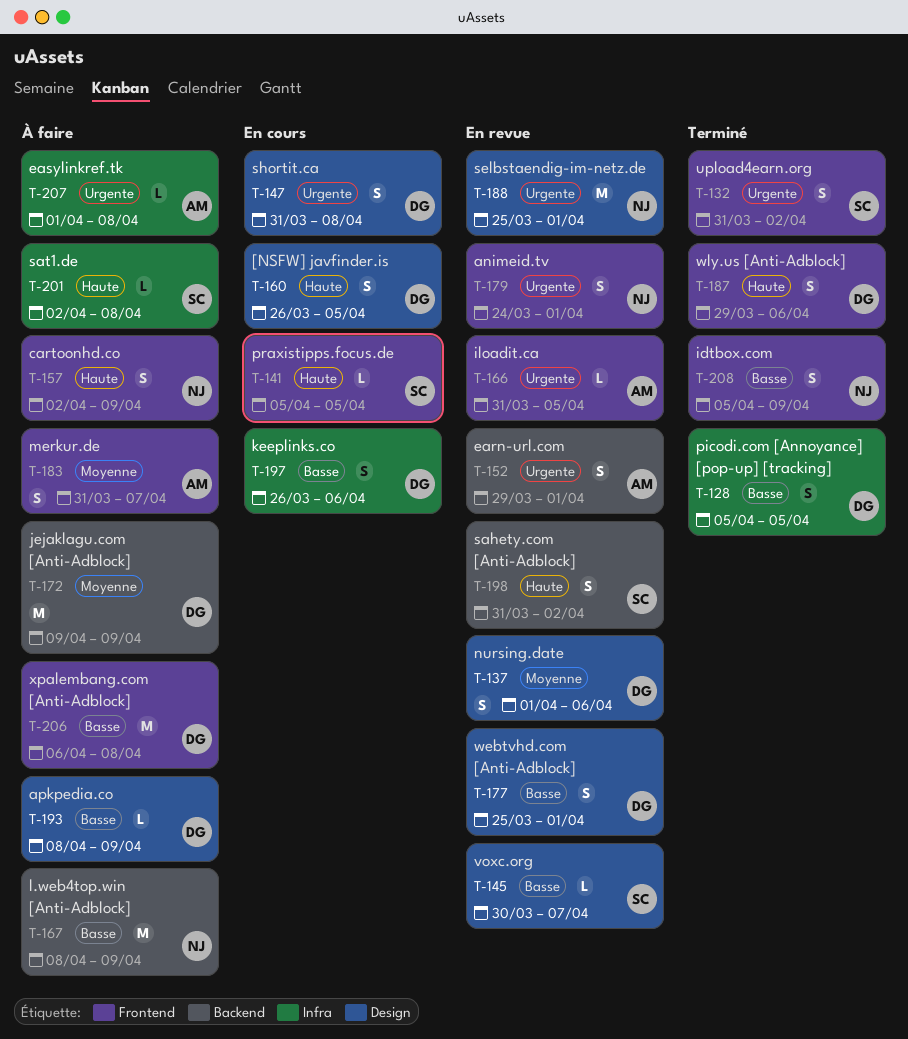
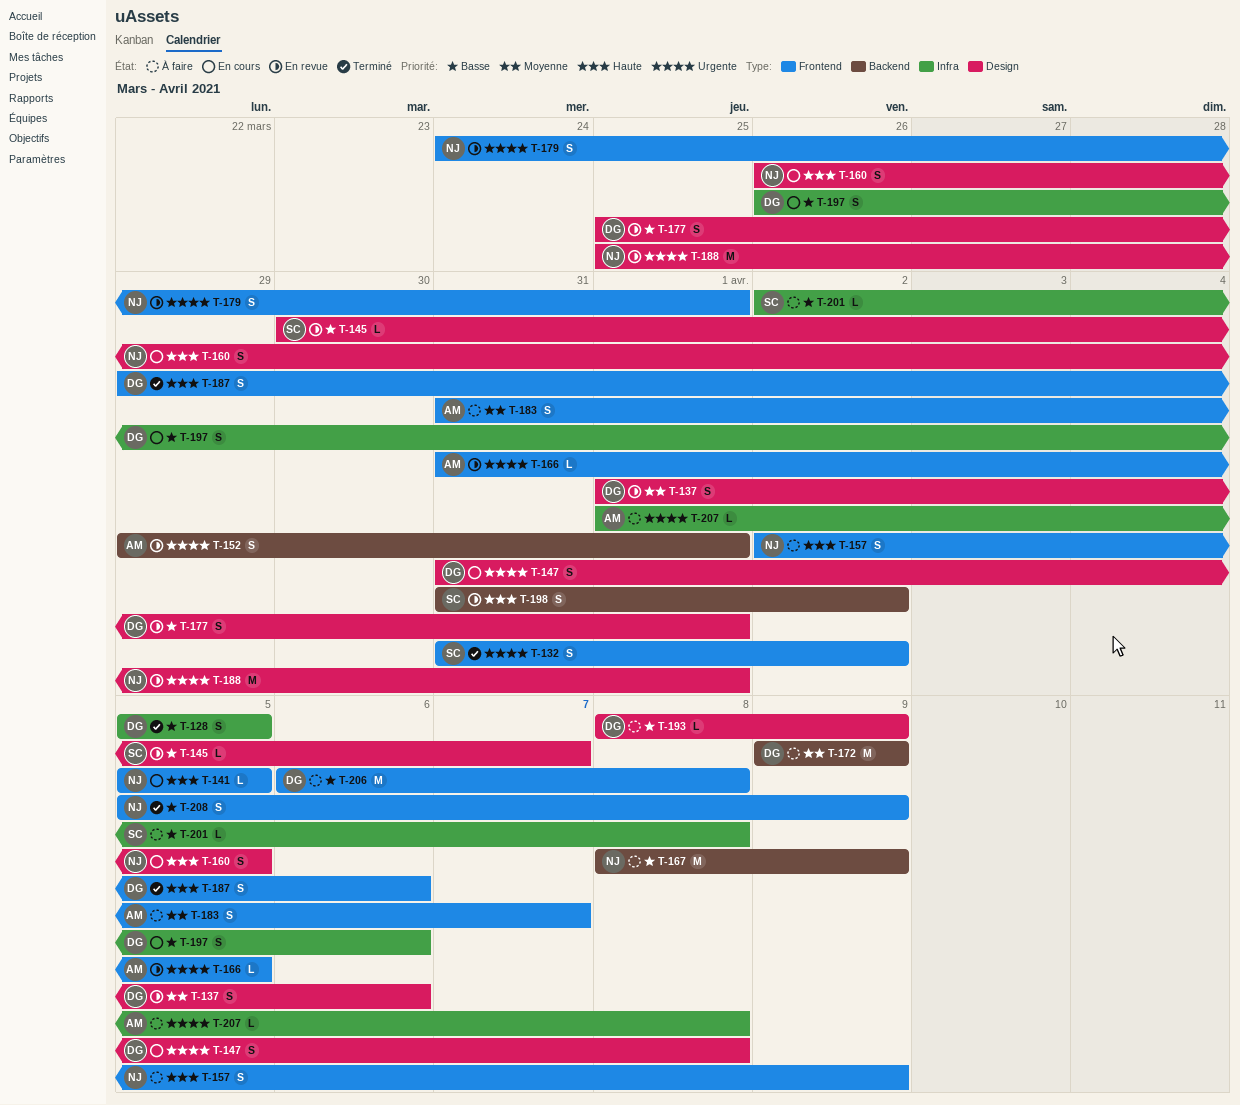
T-141, owner: SC -> NJ
T-160, owner: DG -> NJ
T-201, priority: Haute -> Basse

